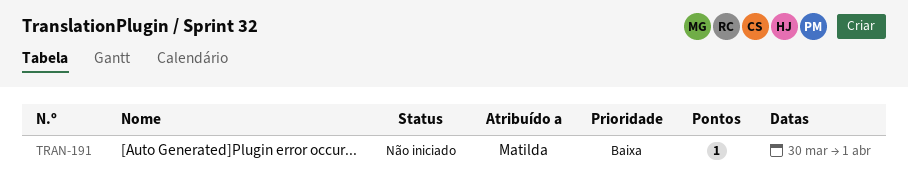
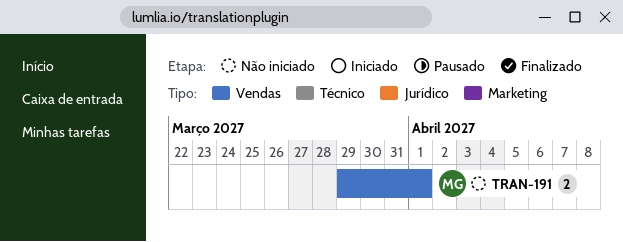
TRAN-191, estimate: 1 -> 2
TRAN-191, start: Mar 30 -> Mar 29

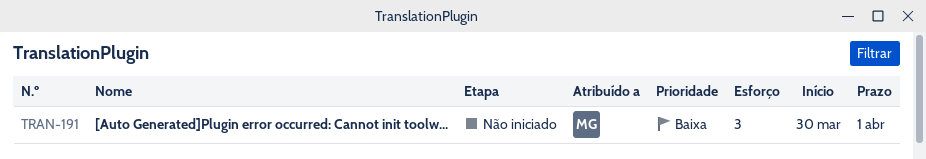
TRAN-191, estimate: 2 -> 3
TRAN-191, start: Mar 29 -> Mar 30

